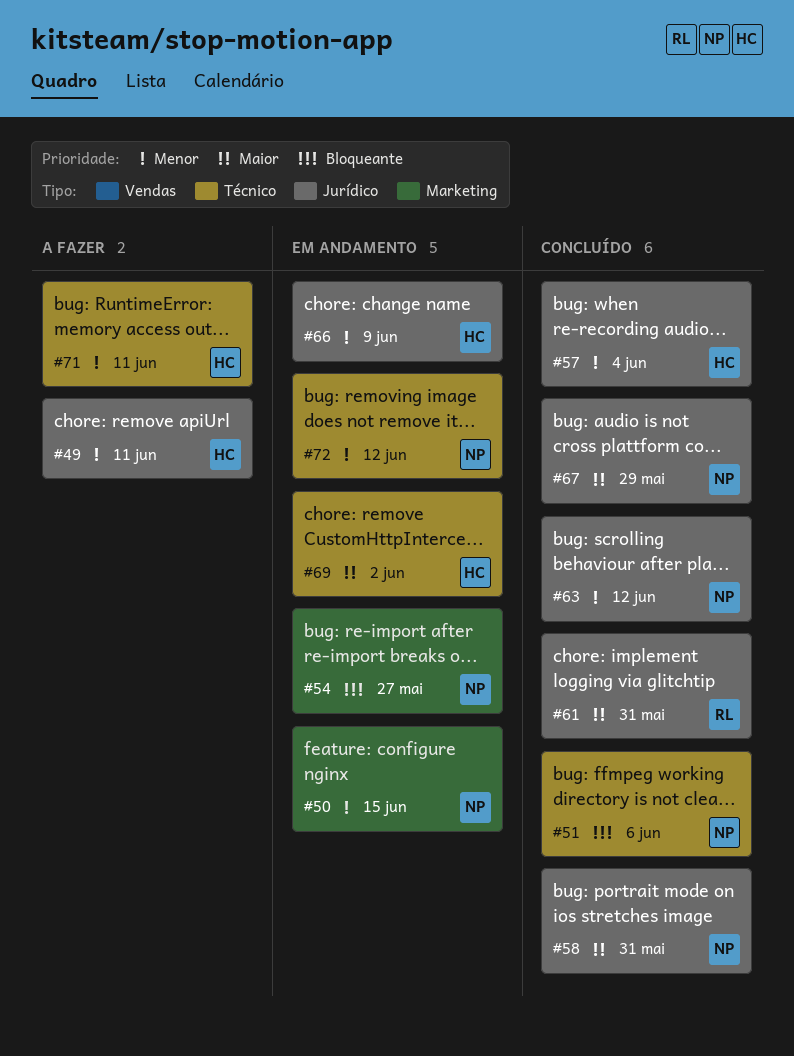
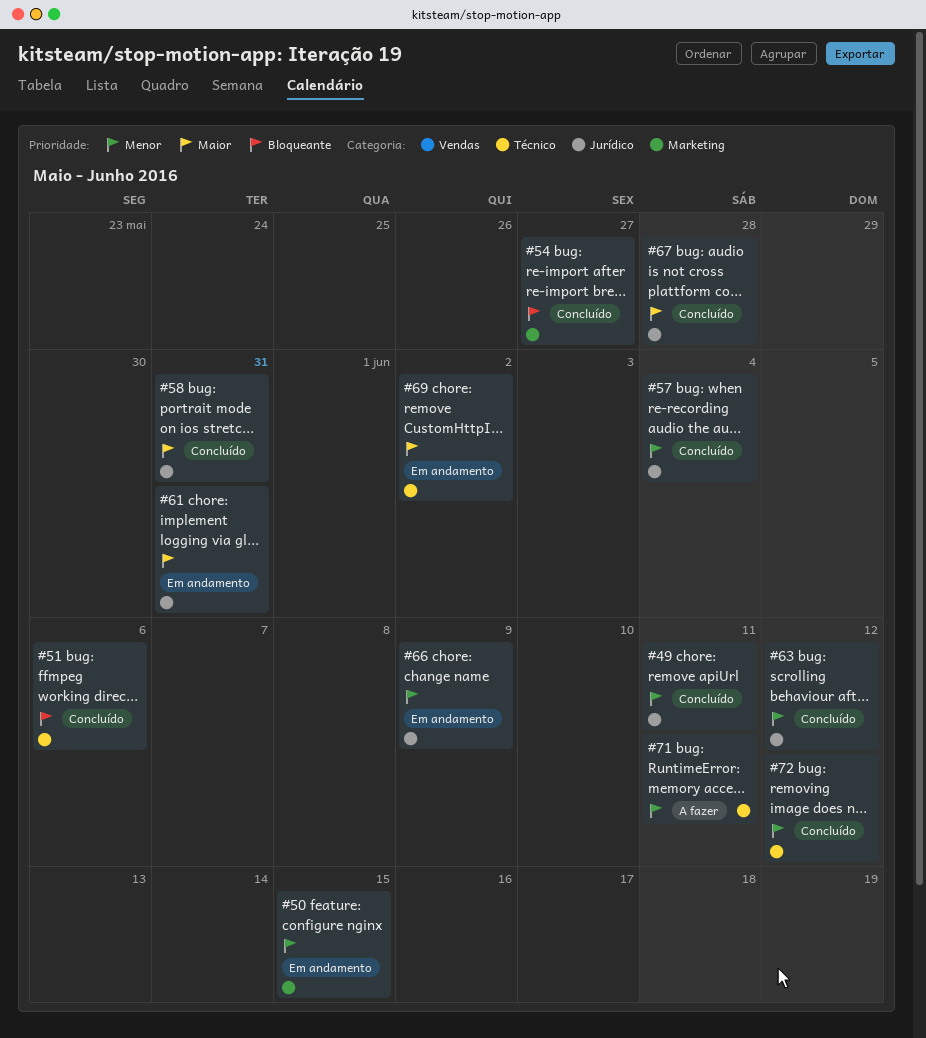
#49, status: A fazer -> Concluído
#54, status: Em andamento -> Concluído
#61, status: Concluído -> Em andamento
#67, due: May 29 -> May 28
#72, status: Em andamento -> Concluído

